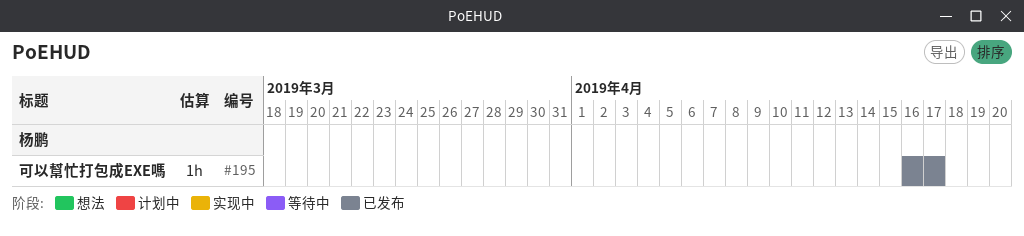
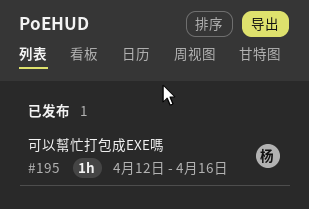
#195, start: Apr 16 -> Apr 12
#195, due: Apr 17 -> Apr 16

